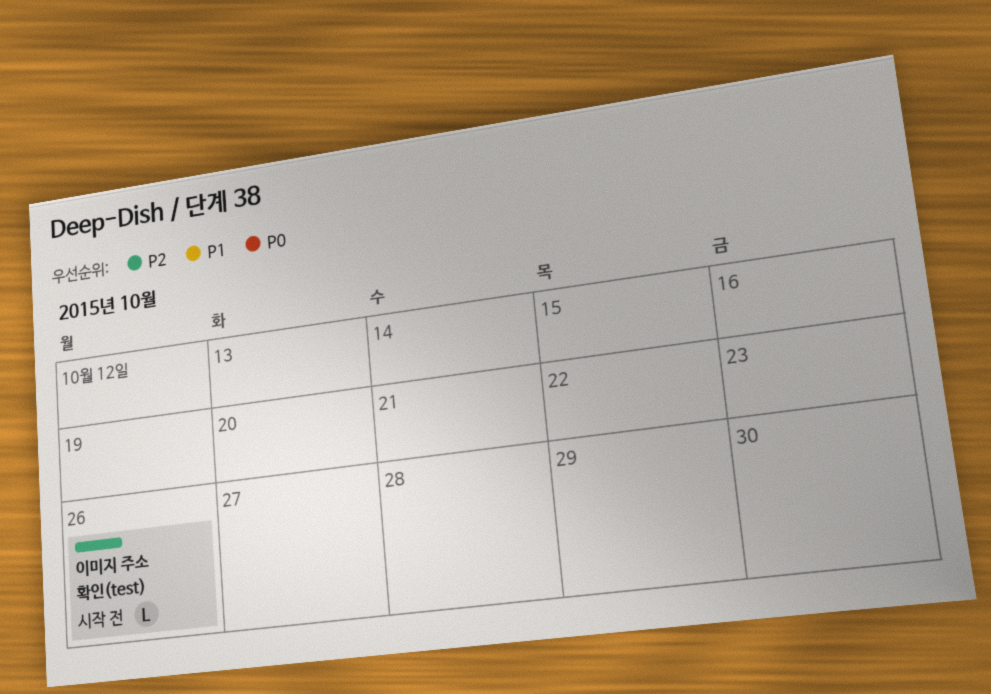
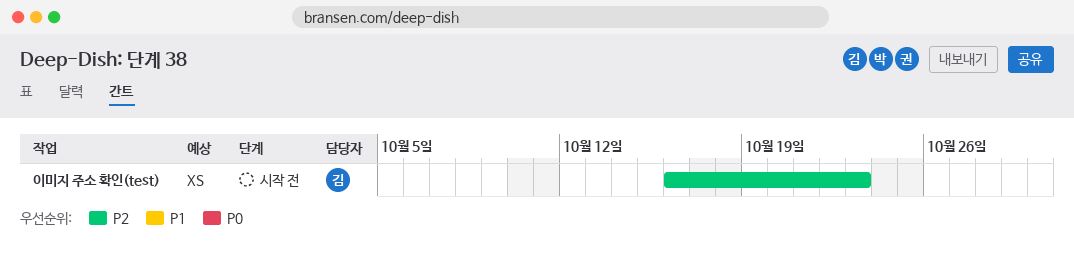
이미지 주소 확인(test), estimate: L -> XS
이미지 주소 확인(test), due: Oct 26 -> Oct 23

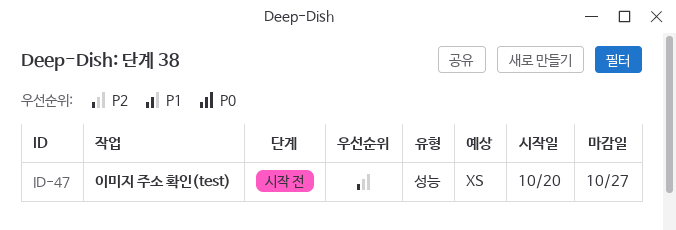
이미지 주소 확인(test), start: Oct 16 -> Oct 20
이미지 주소 확인(test), due: Oct 23 -> Oct 27

